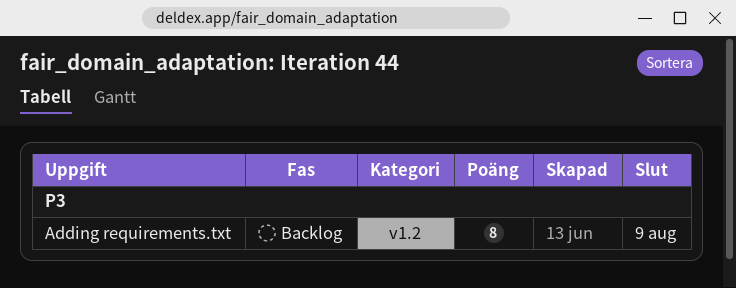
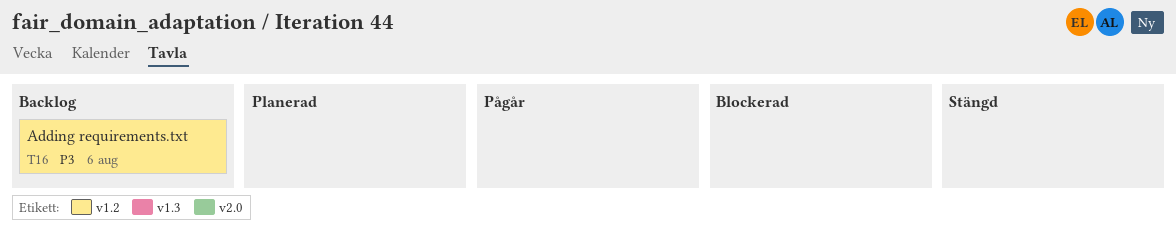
Adding requirements.txt, due: Aug 9 -> Aug 6

